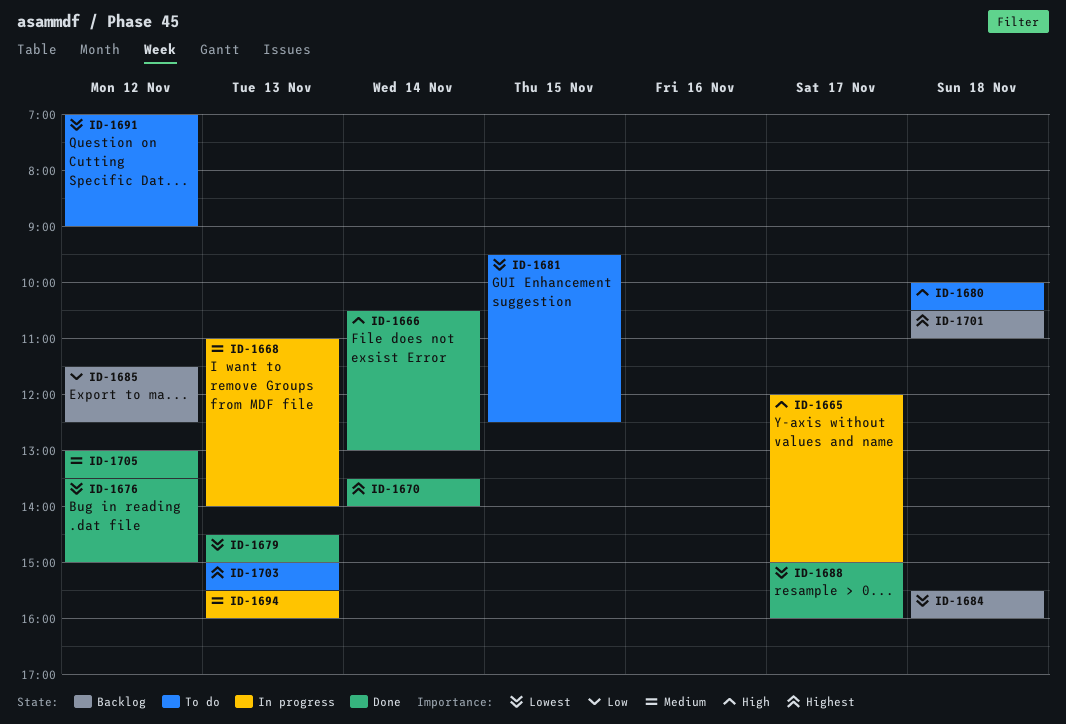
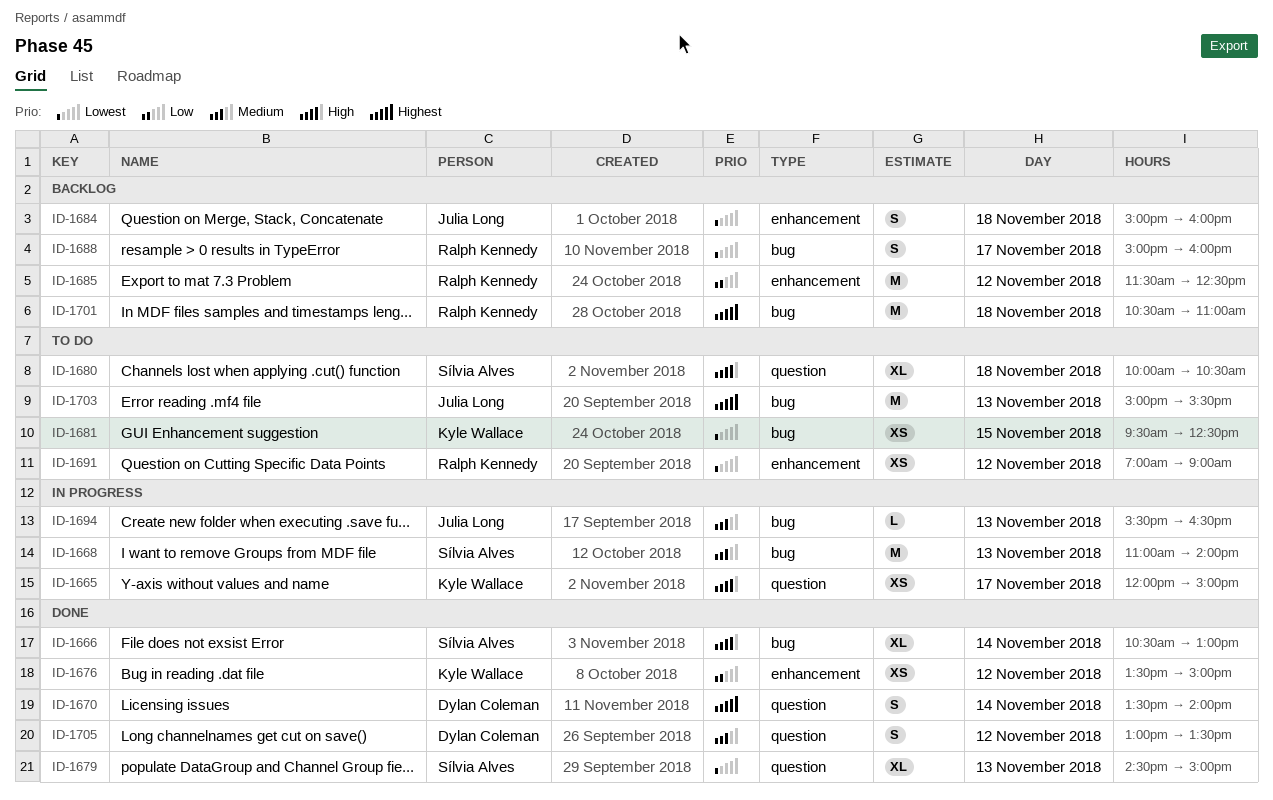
ID-1676, priority: Lowest -> Low
ID-1684, begins: 15:30 -> 15:00
ID-1688, status: Done -> Backlog
ID-1694, ends: 16:00 -> 16:30

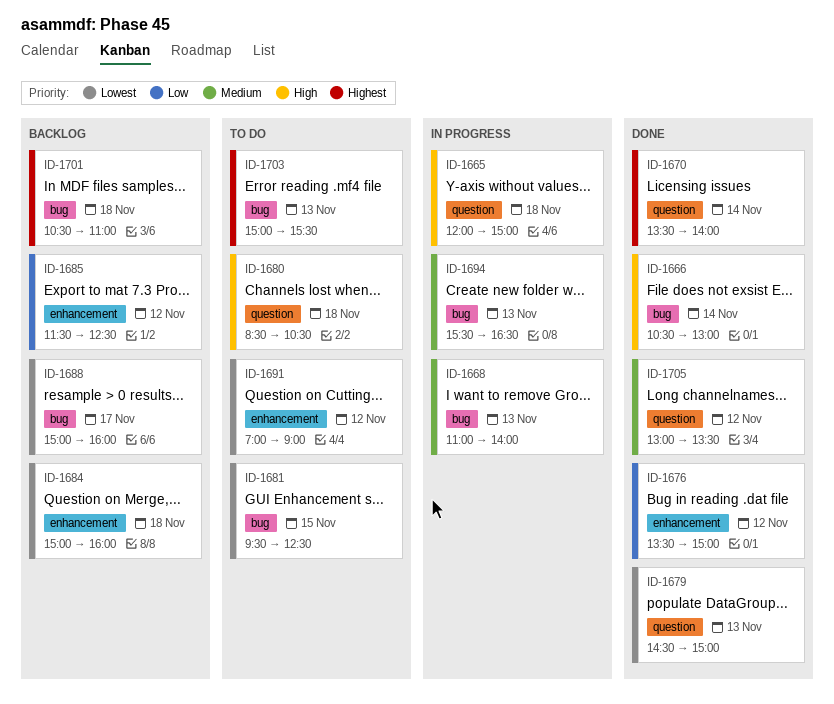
ID-1665, day: Nov 17 -> Nov 18
ID-1680, begins: 10:00 -> 08:30

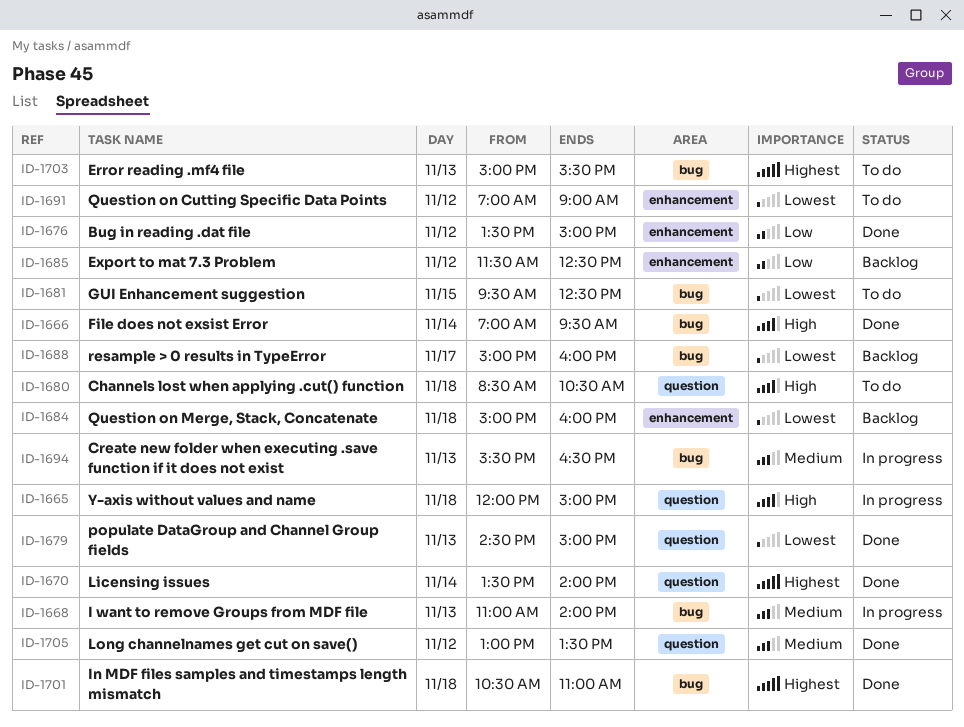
ID-1666, begins: 10:30 -> 07:00
ID-1666, ends: 13:00 -> 09:30
ID-1701, status: Backlog -> Done

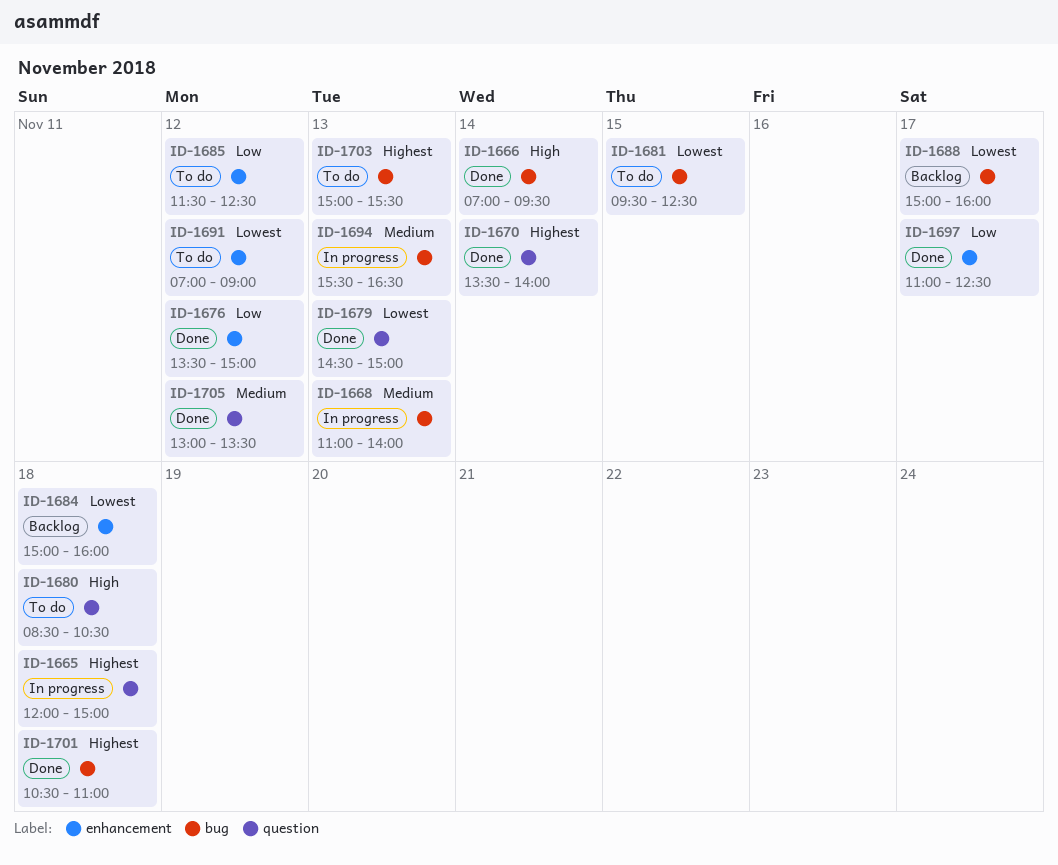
ID-1665, priority: High -> Highest
ID-1685, status: Backlog -> To do
ID-1697: none -> present

